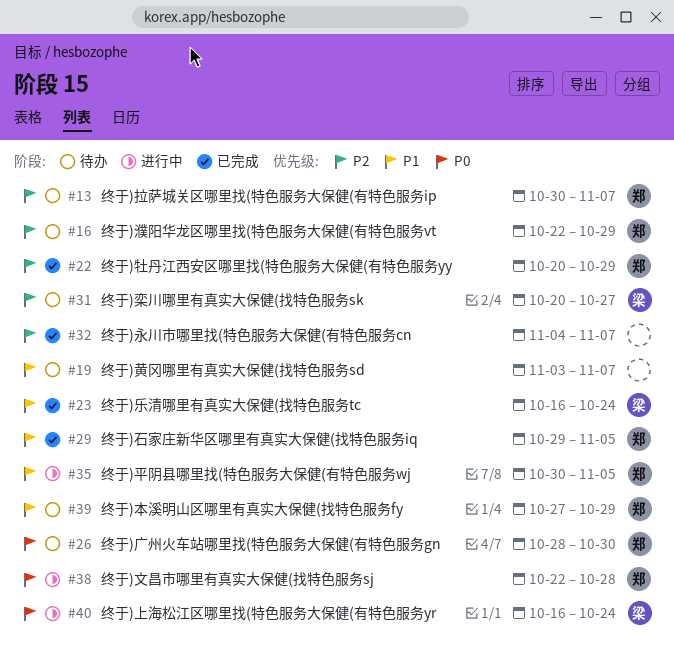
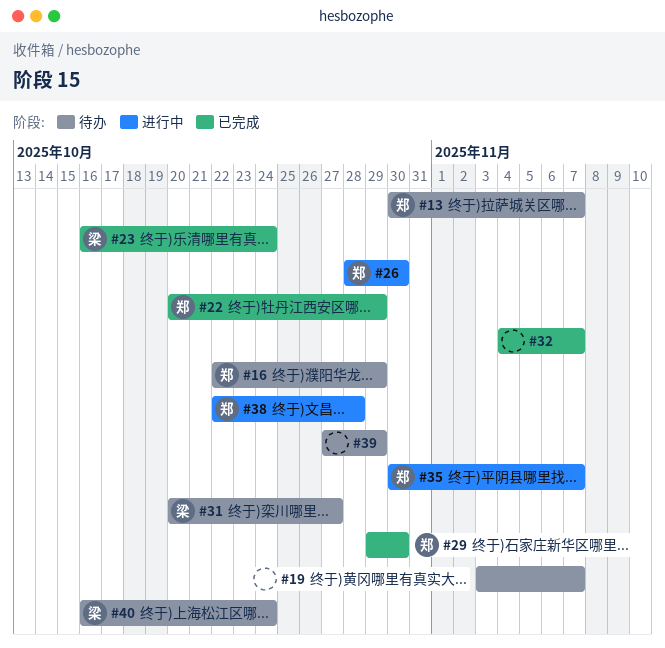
#26, status: 待办 -> 进行中
#29, due: Nov 5 -> Oct 30
#35, due: Nov 5 -> Nov 7
#39, owner: 郑 -> none
#40, status: 进行中 -> 待办

